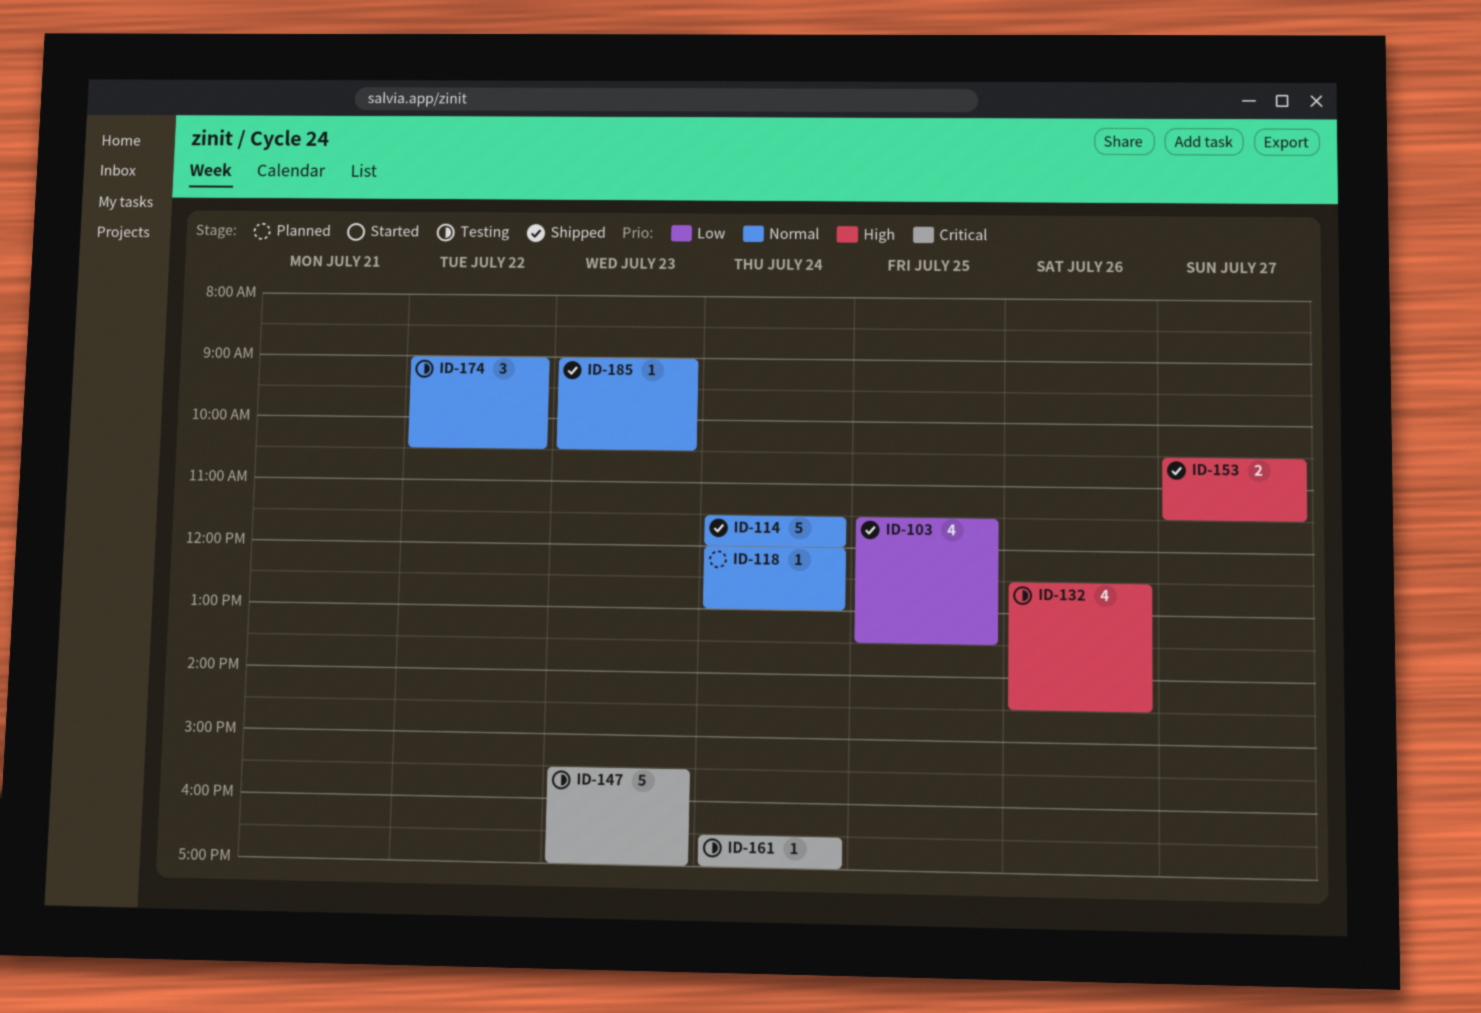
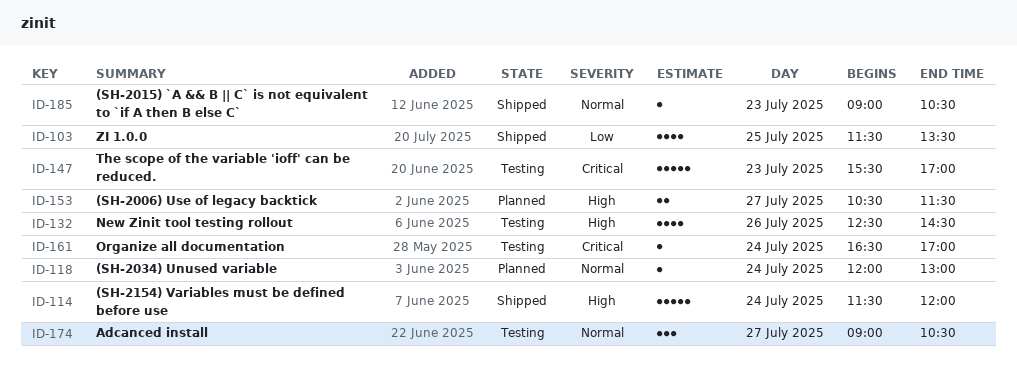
ID-114, priority: Normal -> High
ID-153, status: Shipped -> Planned
ID-174, day: Jul 22 -> Jul 27

